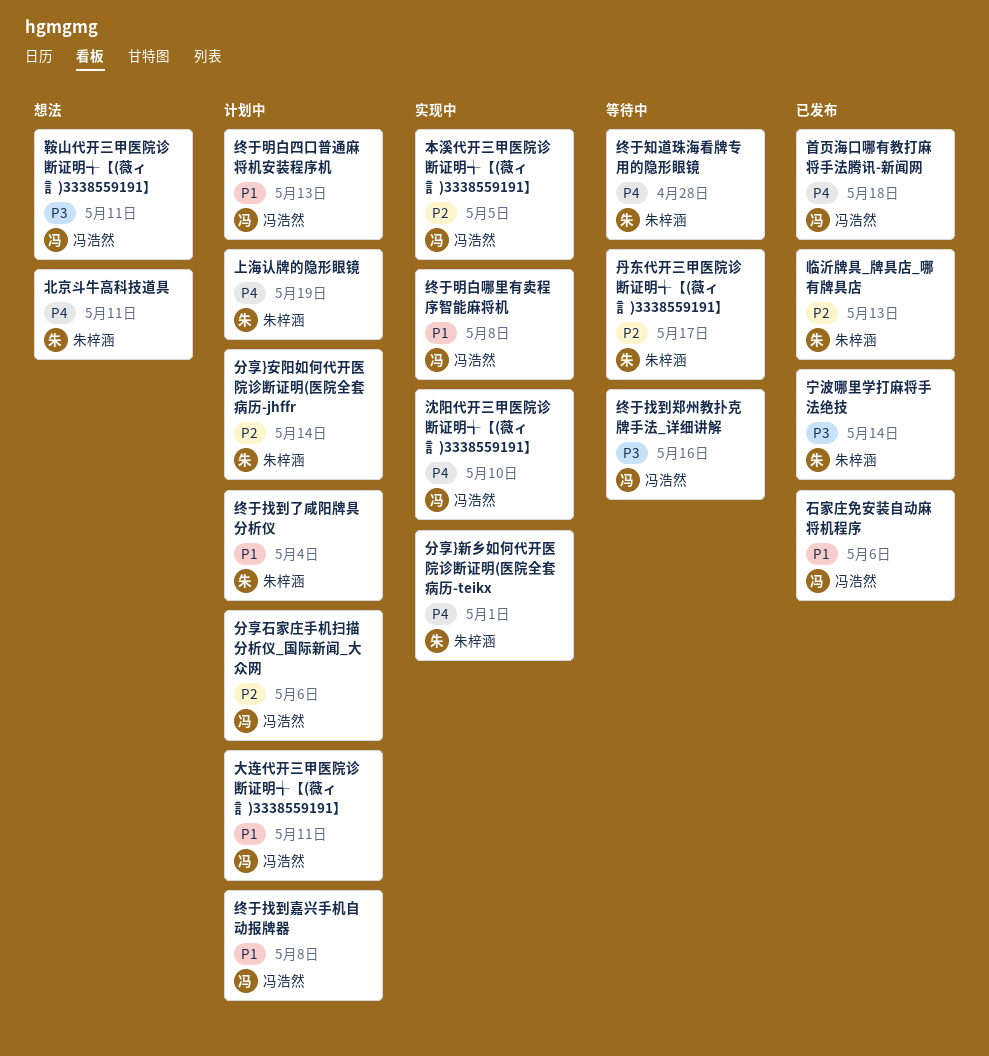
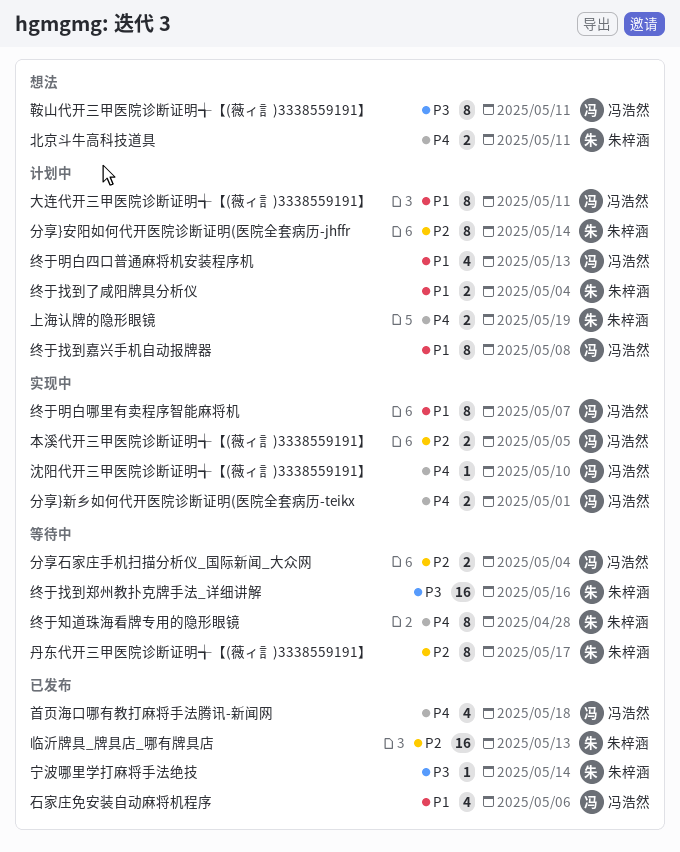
分享}新乡如何代开医院诊断证明(医院全套病历-teikx, owner: 朱梓涵 -> 冯浩然
分享石家庄手机扫描分析仪_国际新闻_大众网, status: 计划中 -> 等待中
分享石家庄手机扫描分析仪_国际新闻_大众网, due: May 6 -> May 4
终于找到郑州教扑克牌手法_详细讲解, owner: 冯浩然 -> 朱梓涵
终于明白哪里有卖程序智能麻将机, due: May 8 -> May 7

